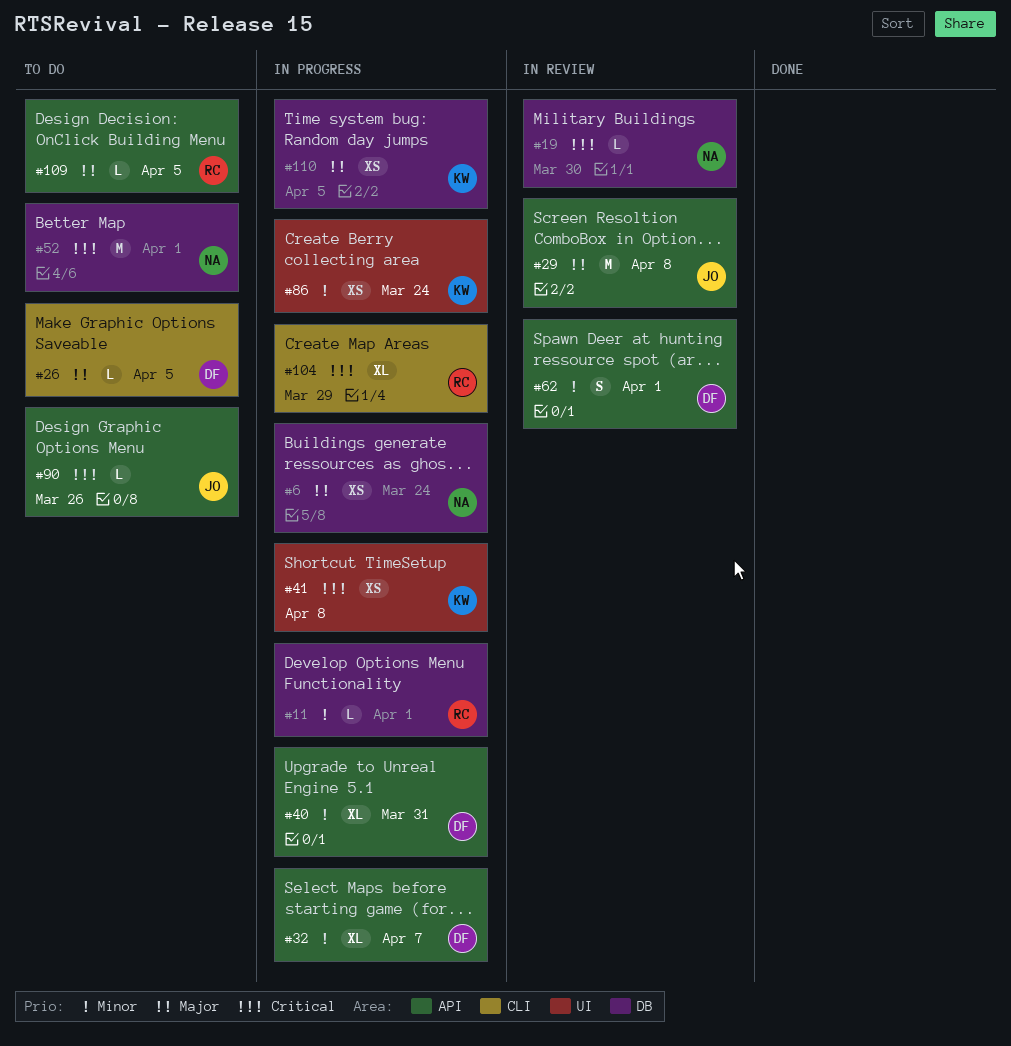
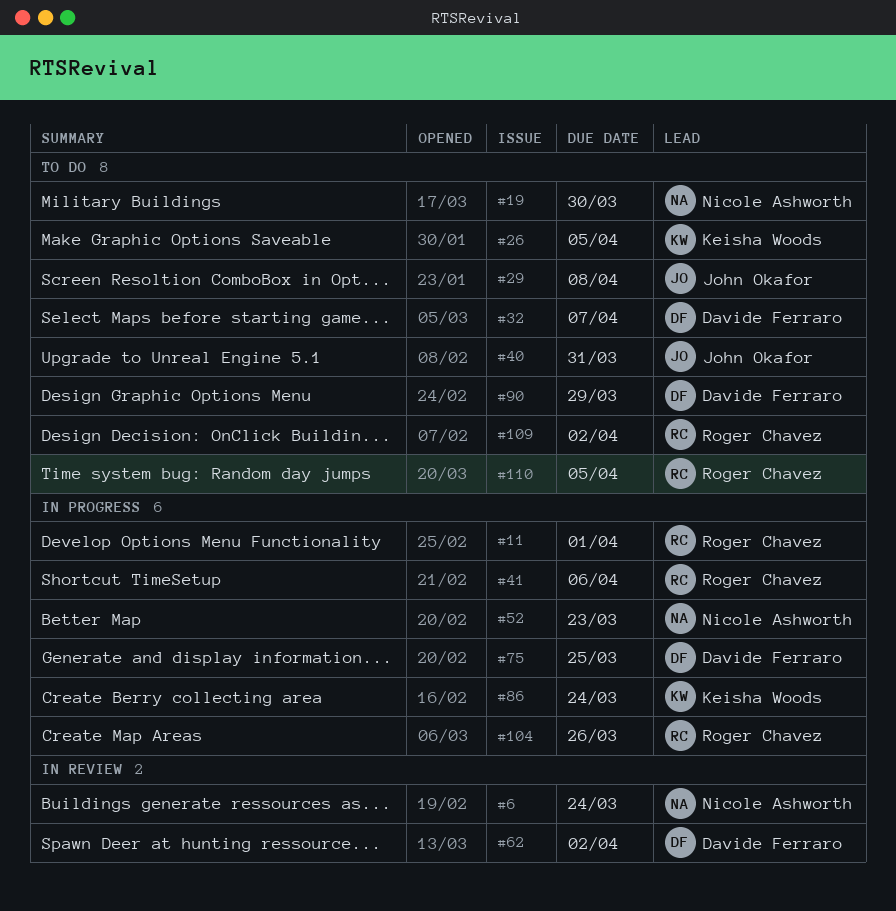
#6, status: In progress -> In review
#19, status: In review -> To do
#26, owner: Davide Ferraro -> Keisha Woods
#29, status: In review -> To do
#32, status: In progress -> To do
#40, status: In progress -> To do
#40, owner: Davide Ferraro -> John Okafor
#41, owner: Keisha Woods -> Roger Chavez
#41, due: Apr 8 -> Apr 6
#52, status: To do -> In progress
#52, due: Apr 1 -> Mar 23
#62, due: Apr 1 -> Apr 2
#75: none -> present
#90, owner: John Okafor -> Davide Ferraro
#90, due: Mar 26 -> Mar 29
#104, due: Mar 29 -> Mar 26
#109, due: Apr 5 -> Apr 2
#110, status: In progress -> To do
#110, owner: Keisha Woods -> Roger Chavez

